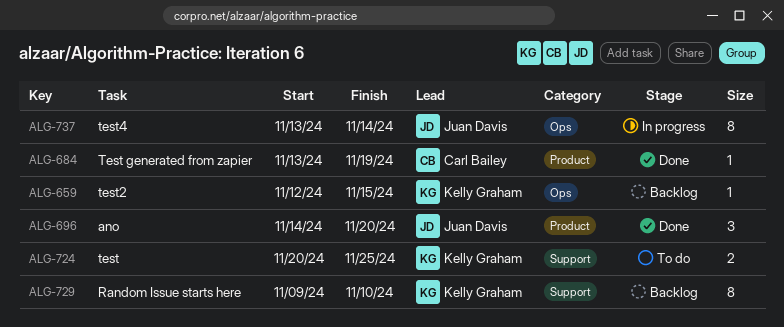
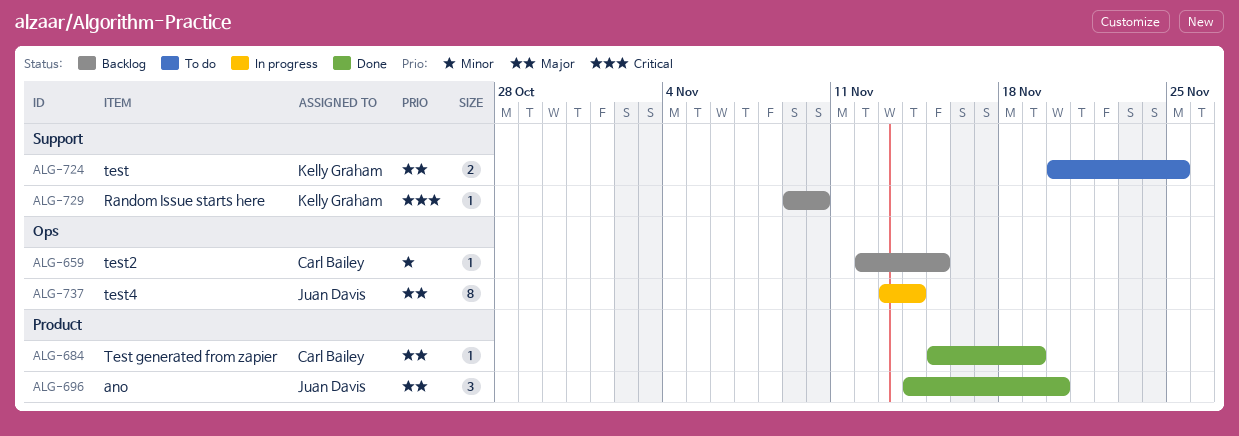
ALG-659, owner: Kelly Graham -> Carl Bailey
ALG-684, start: Nov 13 -> Nov 15
ALG-729, estimate: 8 -> 1

